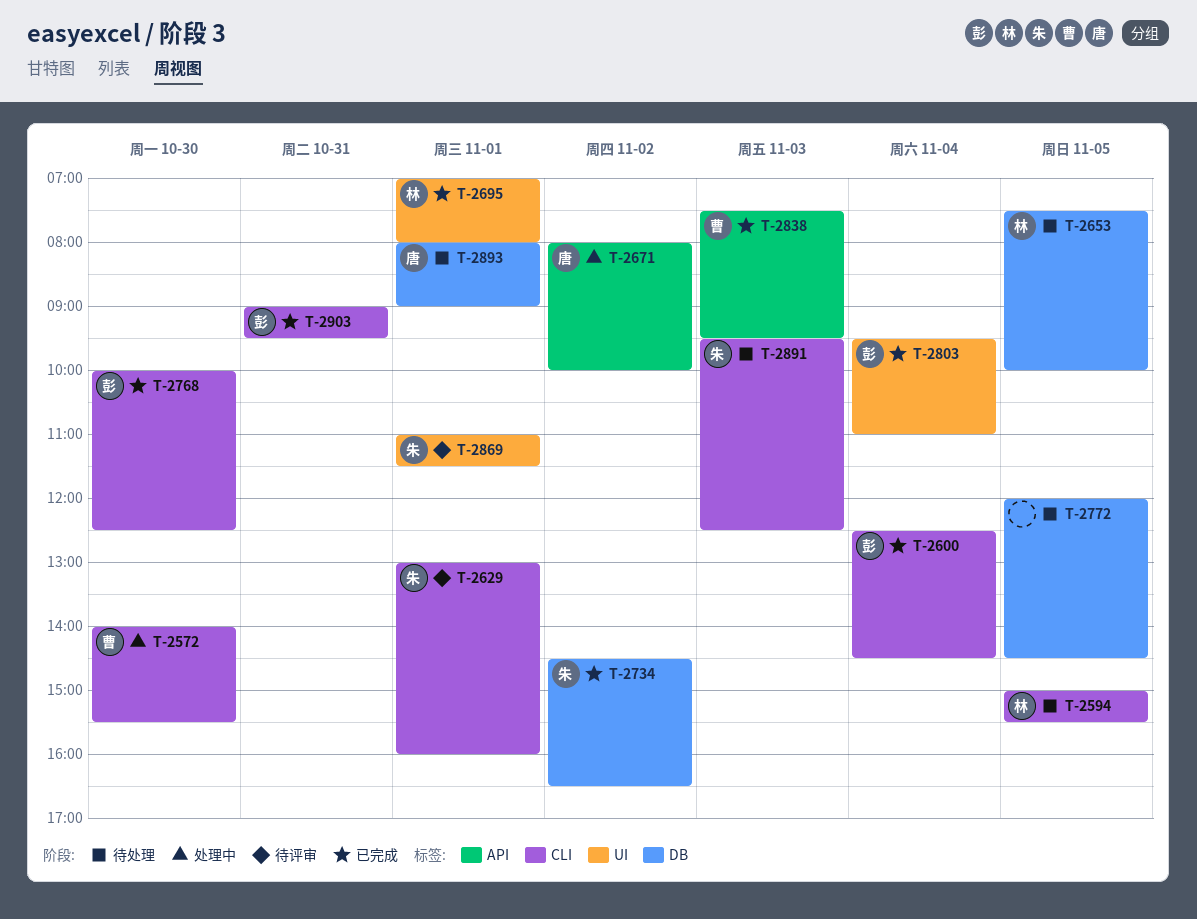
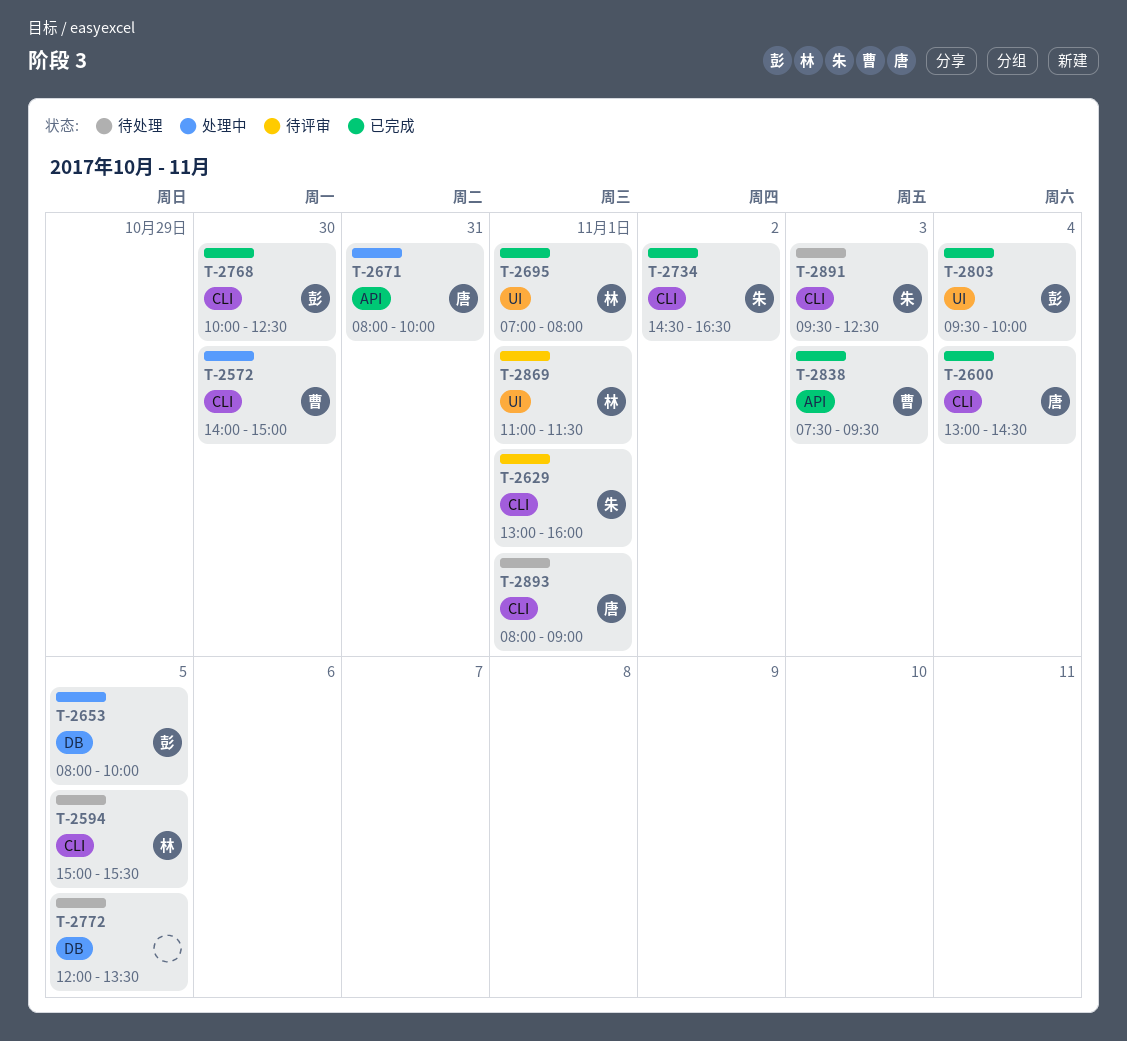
T-2572, ends: 15:30 -> 15:00
T-2600, owner: 彭 -> 唐
T-2600, begins: 12:30 -> 13:00
T-2653, status: 待处理 -> 处理中
T-2653, owner: 林 -> 彭
T-2653, begins: 07:30 -> 08:00
T-2671, day: Nov 2 -> Oct 31
T-2734, label: DB -> CLI
T-2772, ends: 14:30 -> 13:30
T-2803, ends: 11:00 -> 10:00
T-2869, owner: 朱 -> 林
T-2893, label: DB -> CLI
T-2903: present -> none

